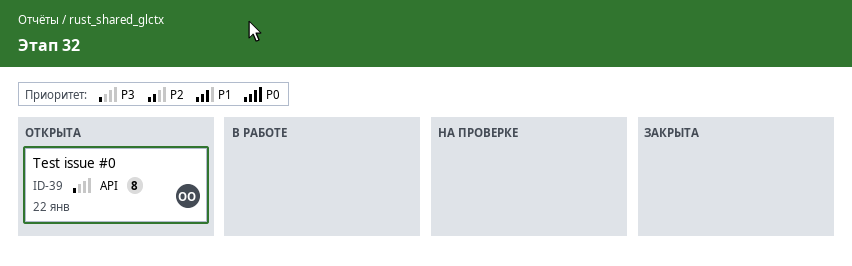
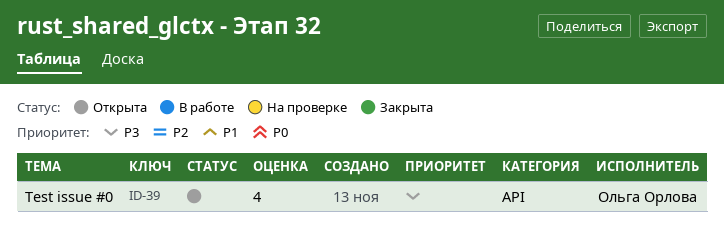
ID-39, estimate: 8 -> 4

